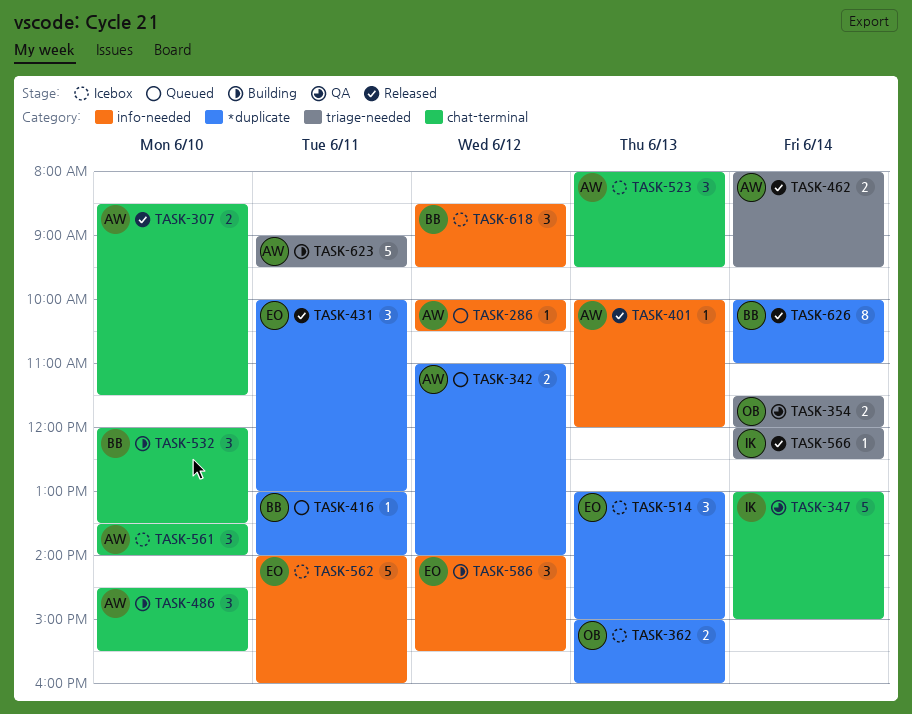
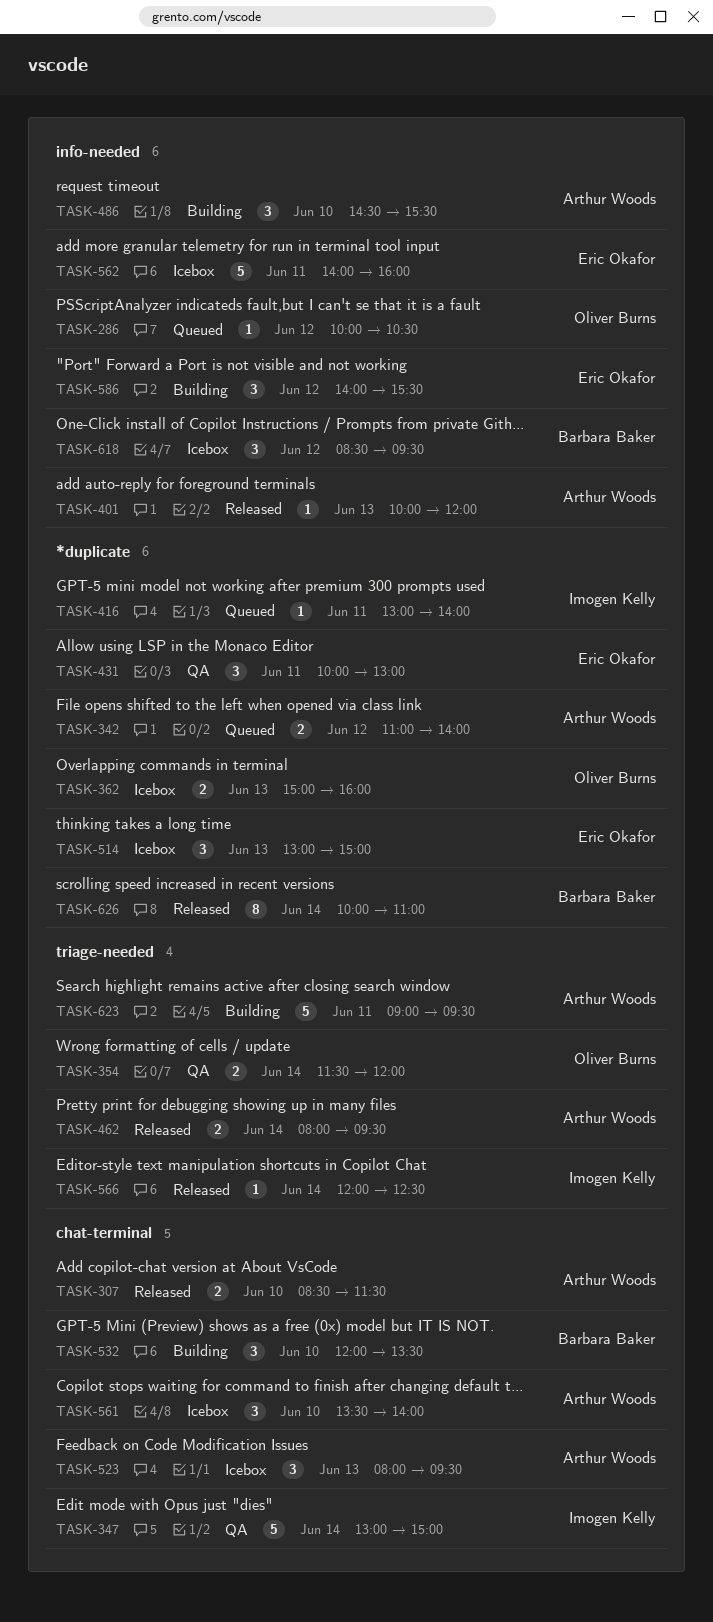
TASK-286, owner: Arthur Woods -> Oliver Burns
TASK-416, owner: Barbara Baker -> Imogen Kelly
TASK-431, status: Released -> QA
TASK-486, label: chat-terminal -> info-needed

